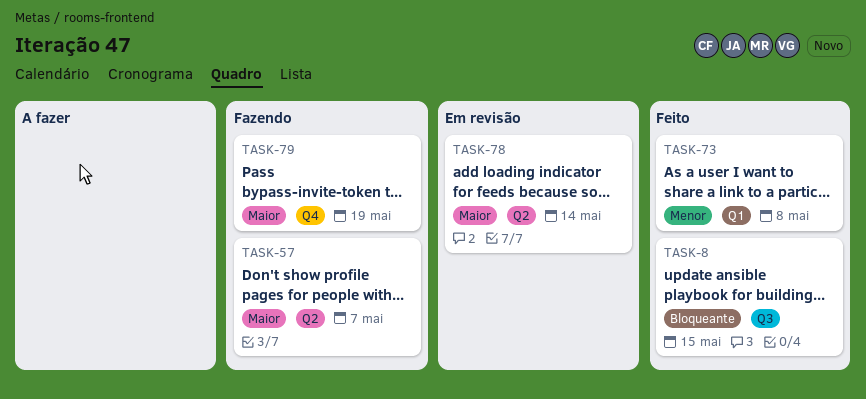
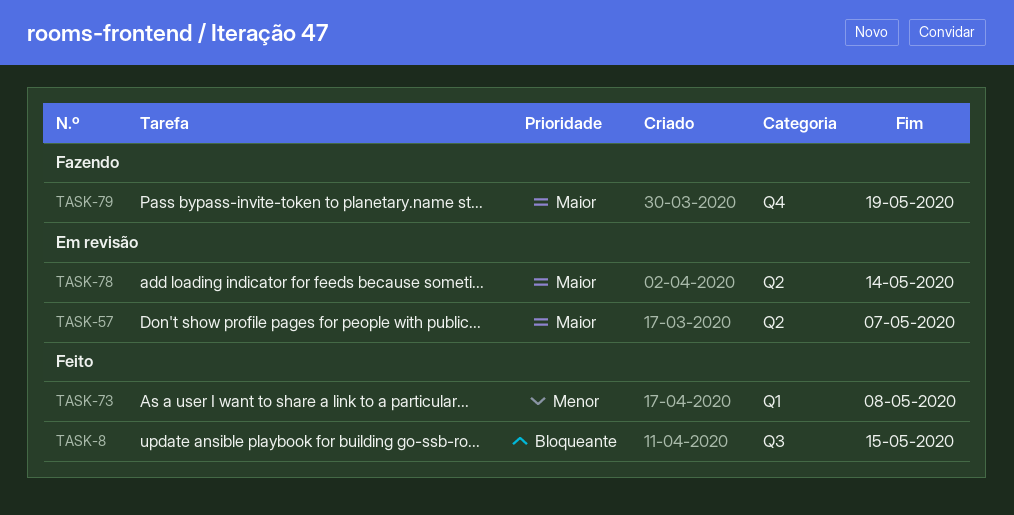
TASK-57, status: Fazendo -> Em revisão

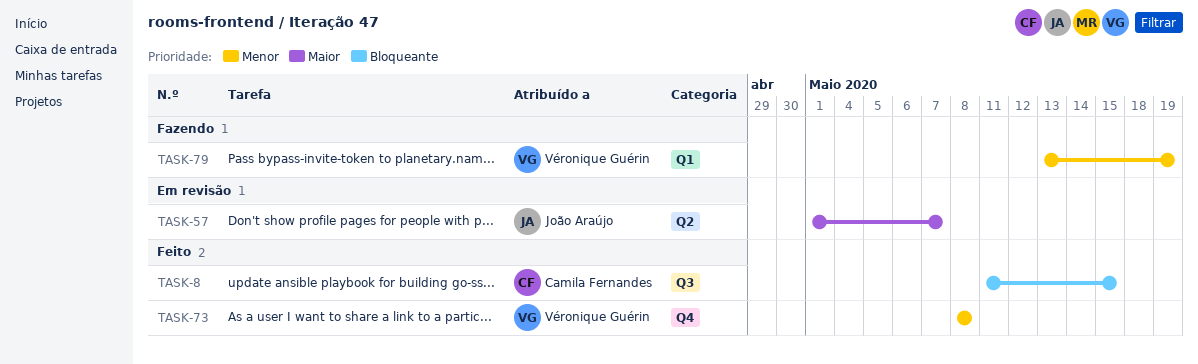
TASK-73, label: Q1 -> Q4
TASK-78: present -> none
TASK-79, priority: Maior -> Menor
TASK-79, label: Q4 -> Q1

